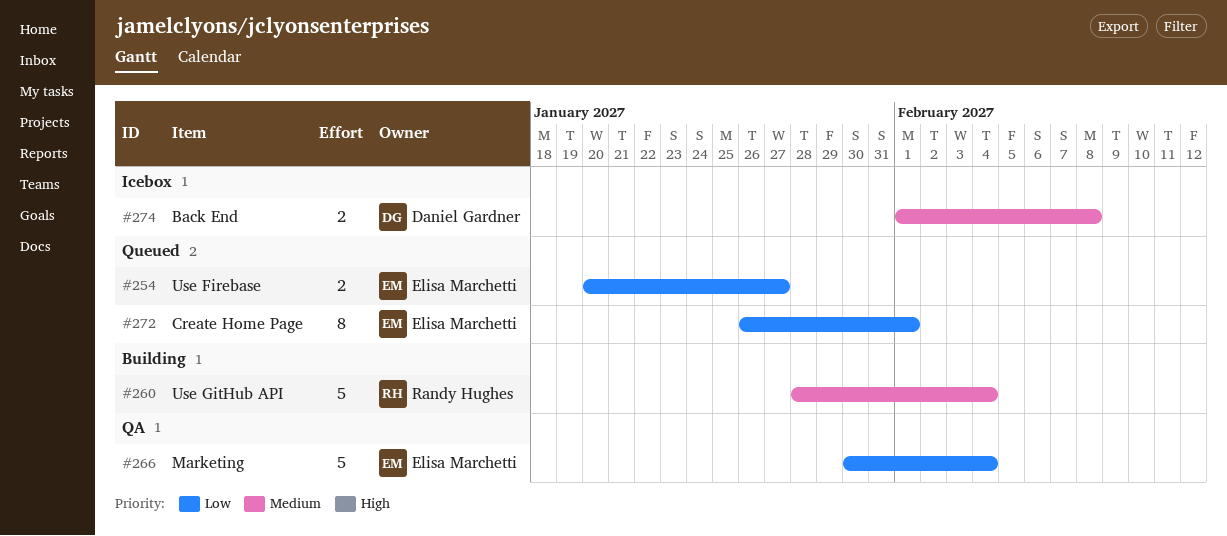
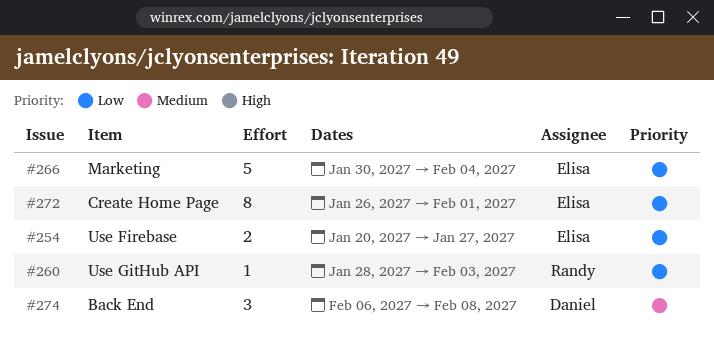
#260, priority: Medium -> Low
#260, estimate: 5 -> 1
#260, due: Feb 4 -> Feb 3
#274, estimate: 2 -> 3
#274, start: Feb 1 -> Feb 6

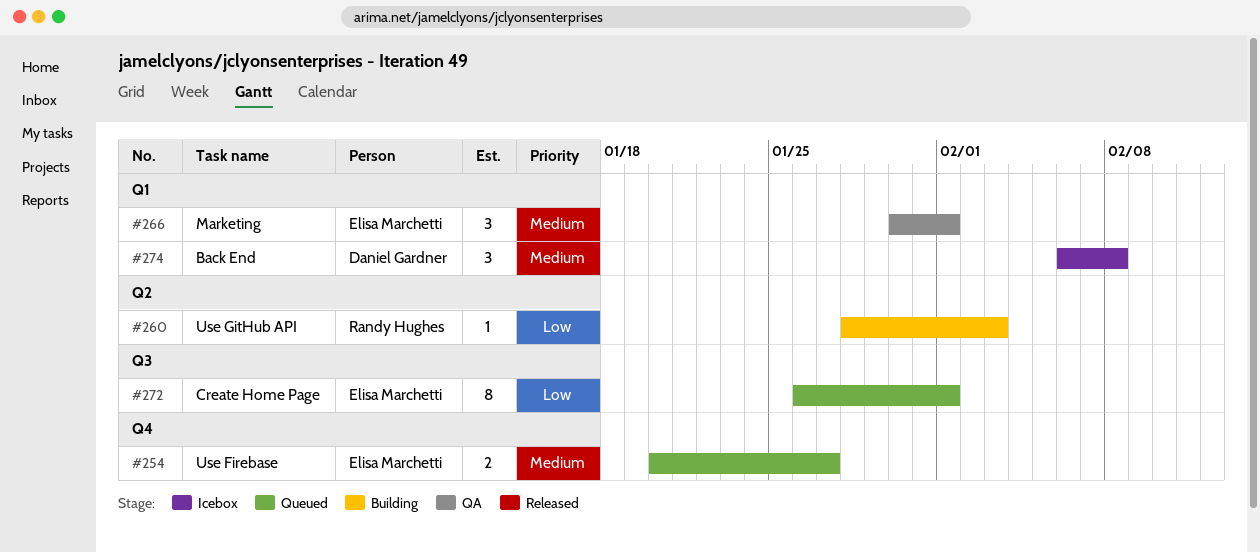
#254, priority: Low -> Medium
#266, priority: Low -> Medium
#266, estimate: 5 -> 3
#266, due: Feb 4 -> Feb 1

